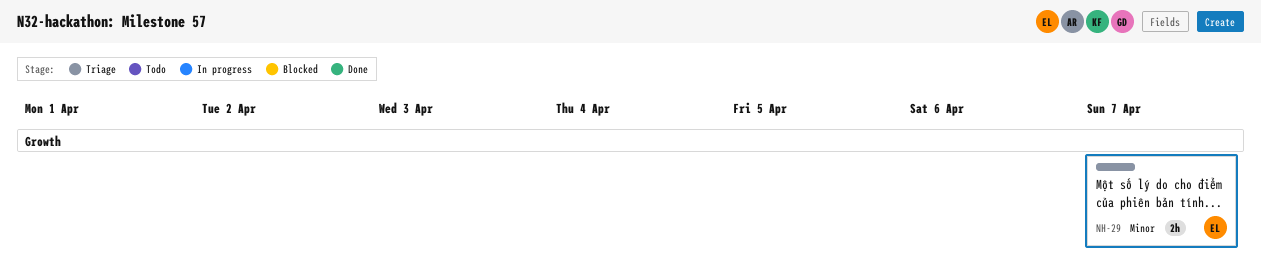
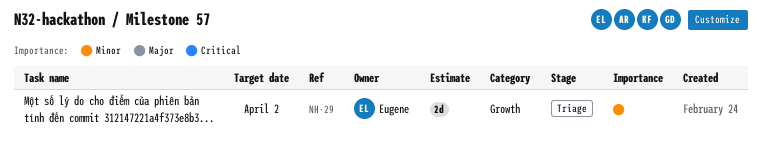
NH-29, estimate: 2h -> 2d
NH-29, due: Apr 7 -> Apr 2

